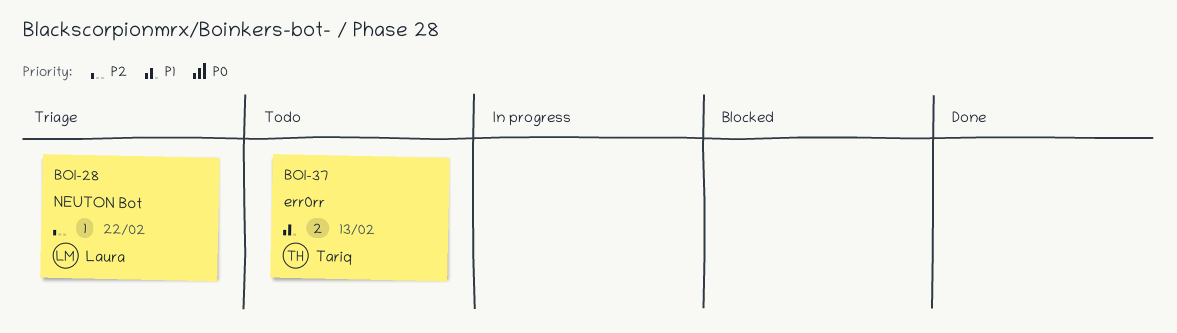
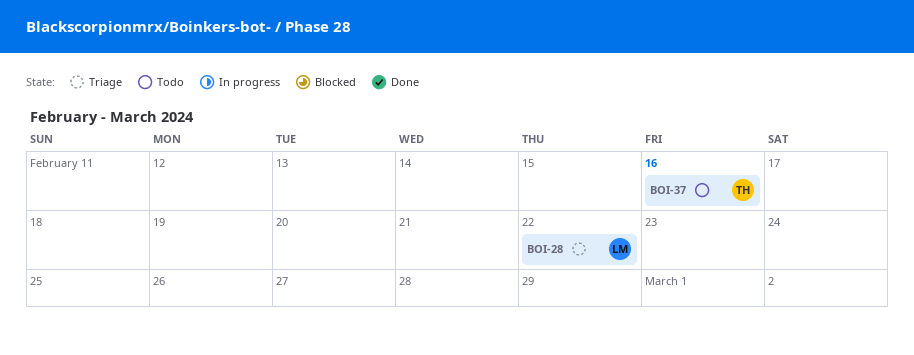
BOI-37, due: Feb 13 -> Feb 16

